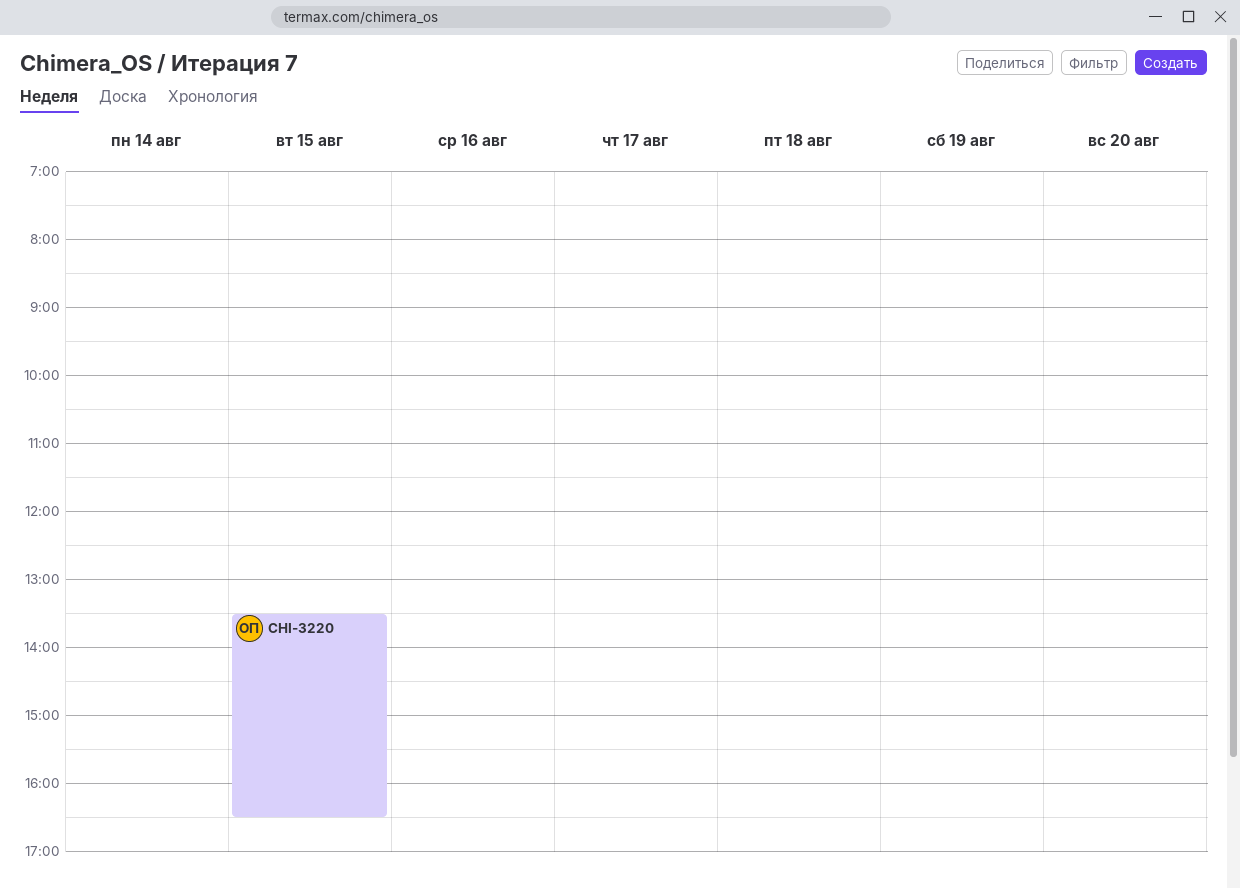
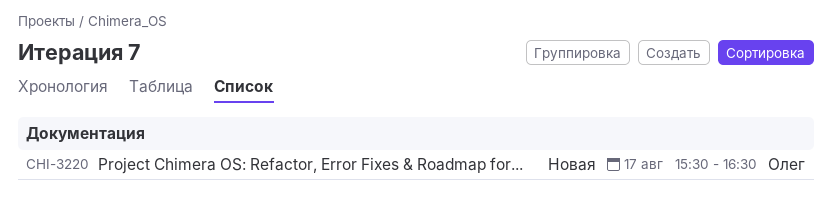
CHI-3220, day: Aug 15 -> Aug 17
CHI-3220, begins: 13:30 -> 15:30

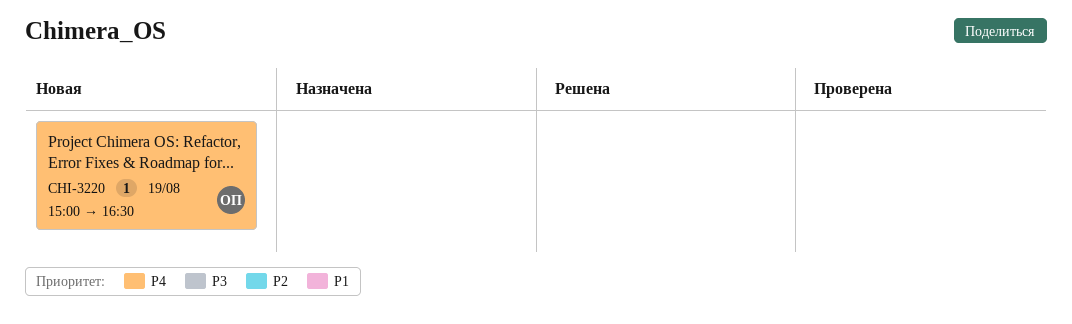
CHI-3220, day: Aug 17 -> Aug 19
CHI-3220, begins: 15:30 -> 15:00

